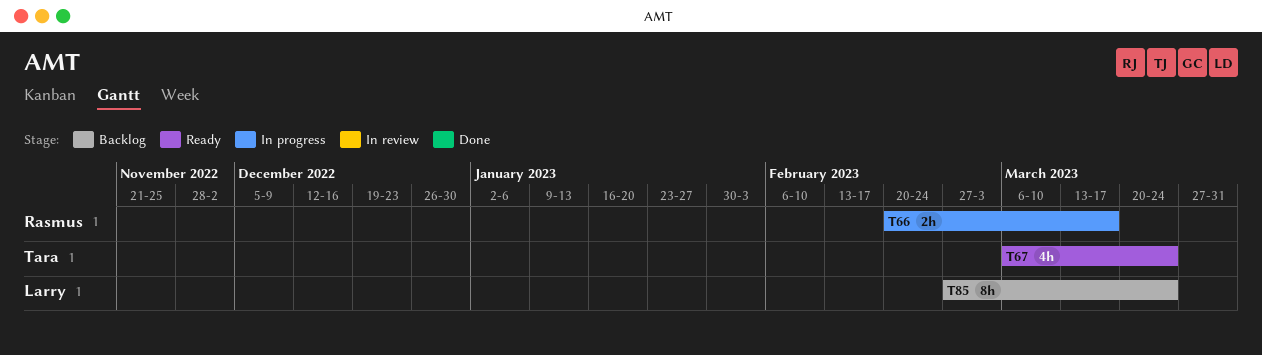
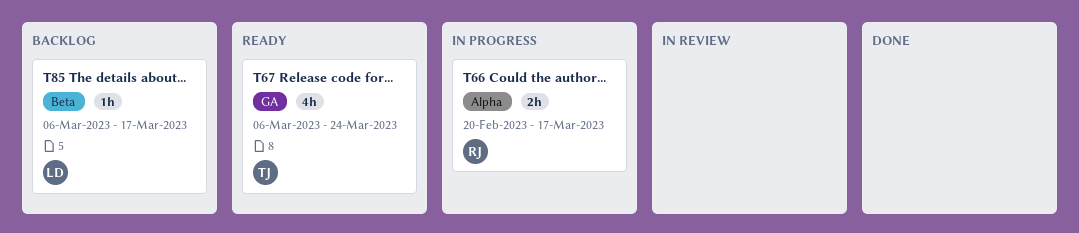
T85, estimate: 8h -> 1h
T85, start: Feb 27 -> Mar 6
T85, due: Mar 24 -> Mar 17

